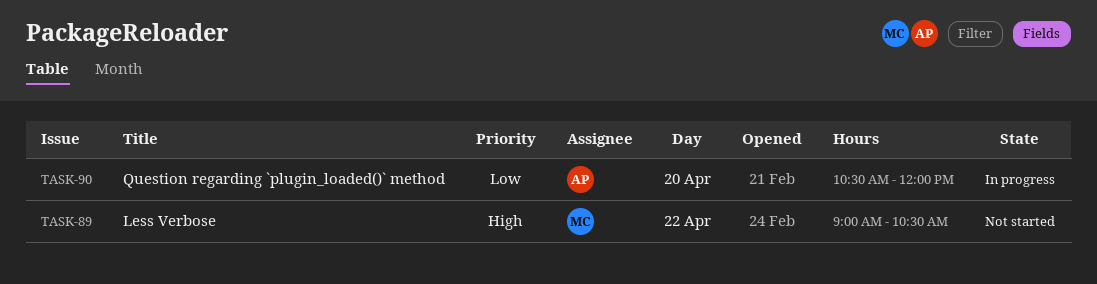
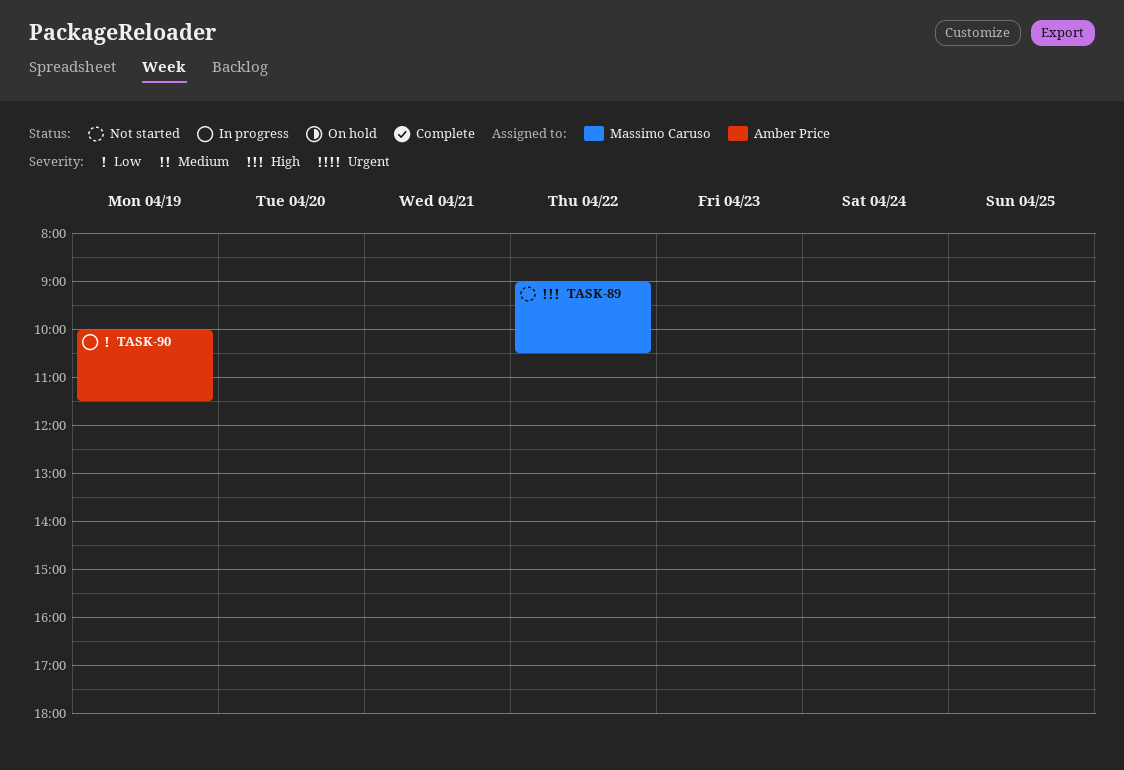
TASK-90, day: Apr 20 -> Apr 19
TASK-90, begins: 10:30 -> 10:00
TASK-90, ends: 12:00 -> 11:30

